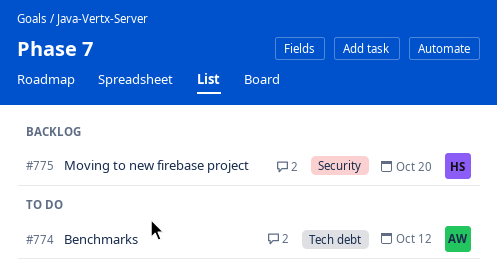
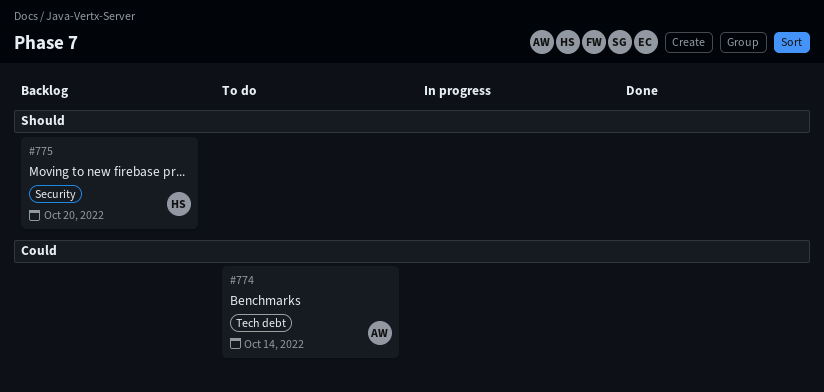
#774, due: Oct 12 -> Oct 14

